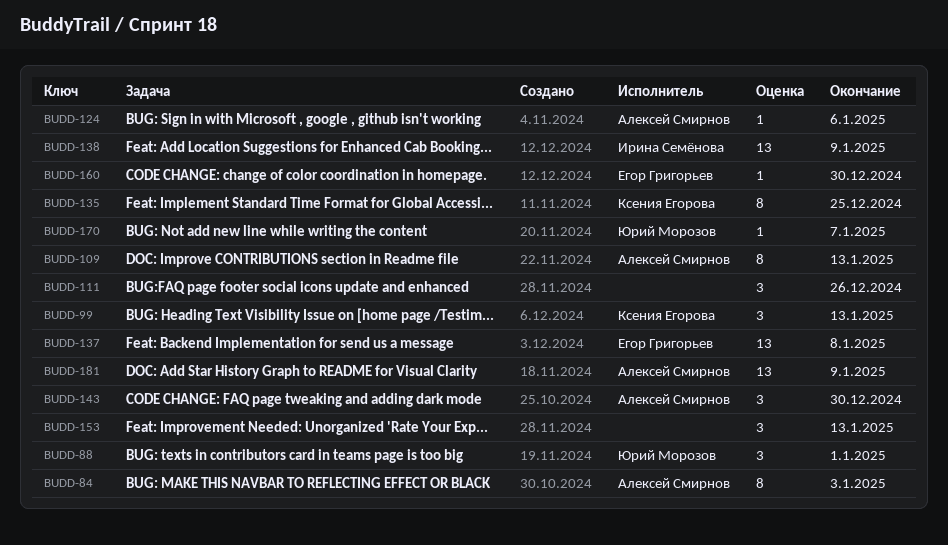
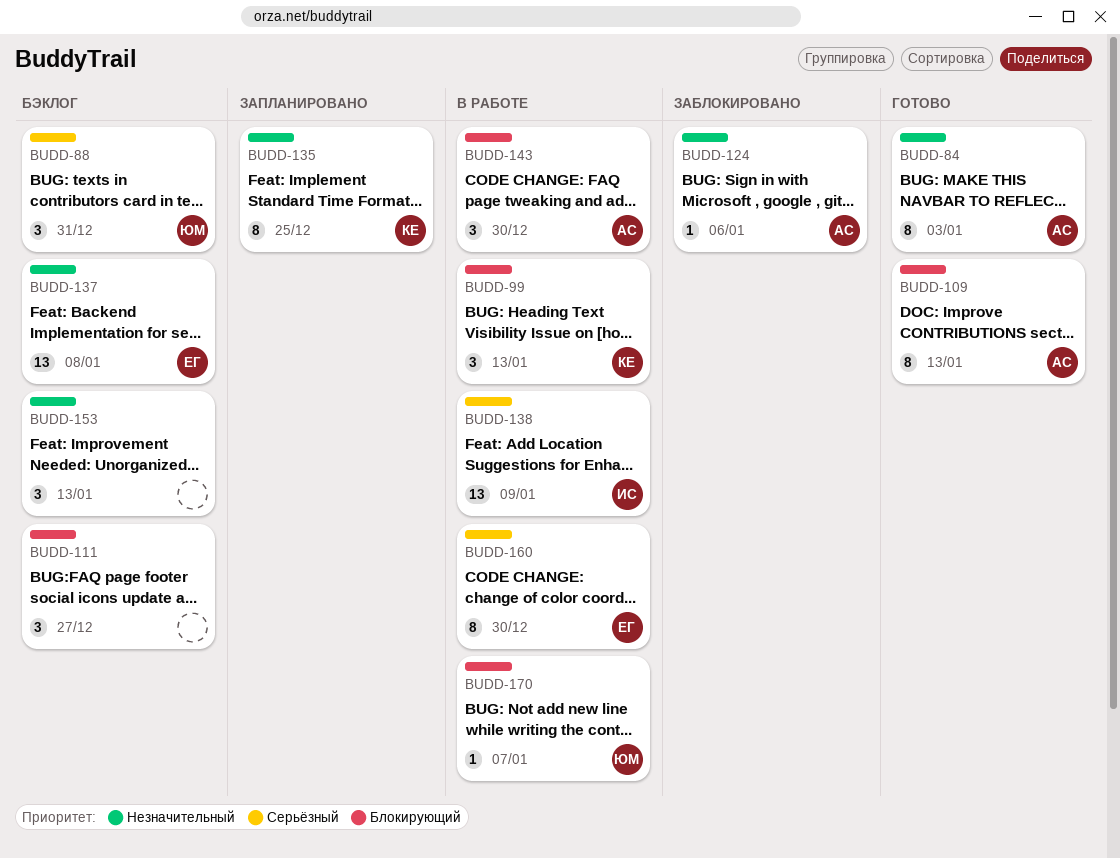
BUDD-88, due: Jan 1 -> Dec 31
BUDD-111, due: Dec 26 -> Dec 27
BUDD-160, estimate: 1 -> 8
BUDD-181: present -> none

